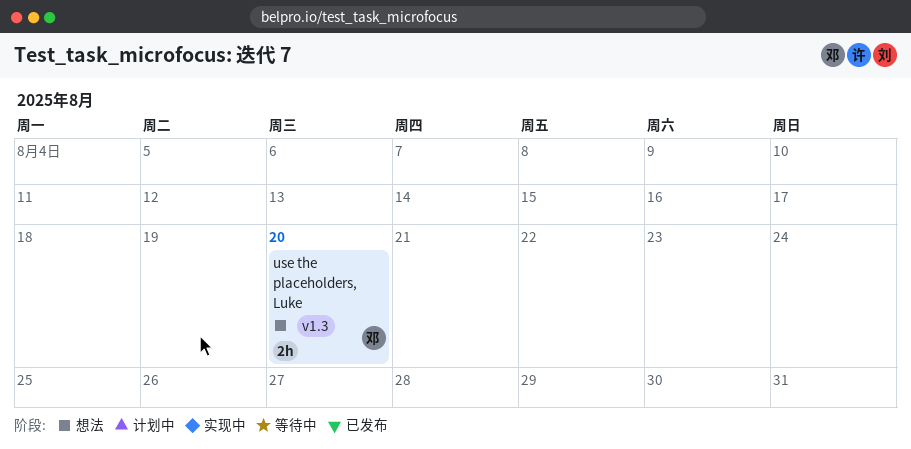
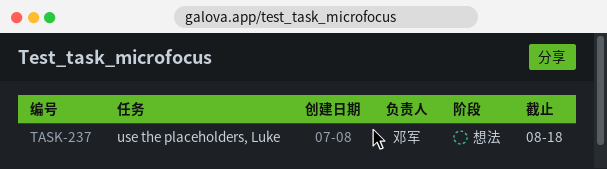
use the placeholders, Luke, due: Aug 20 -> Aug 18

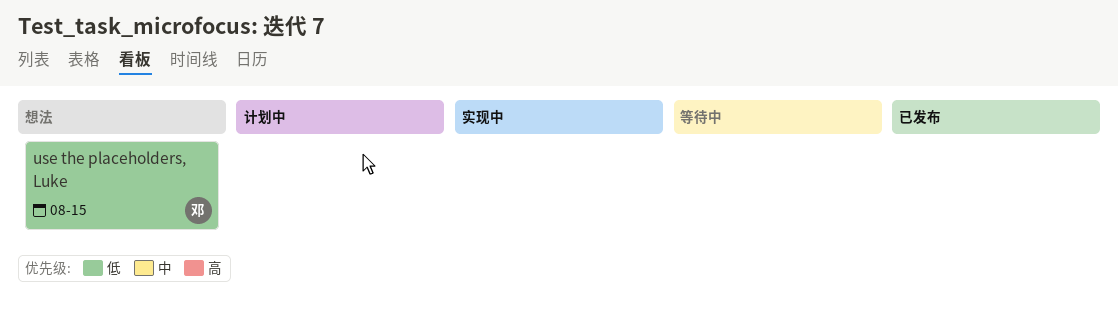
use the placeholders, Luke, due: Aug 18 -> Aug 15

